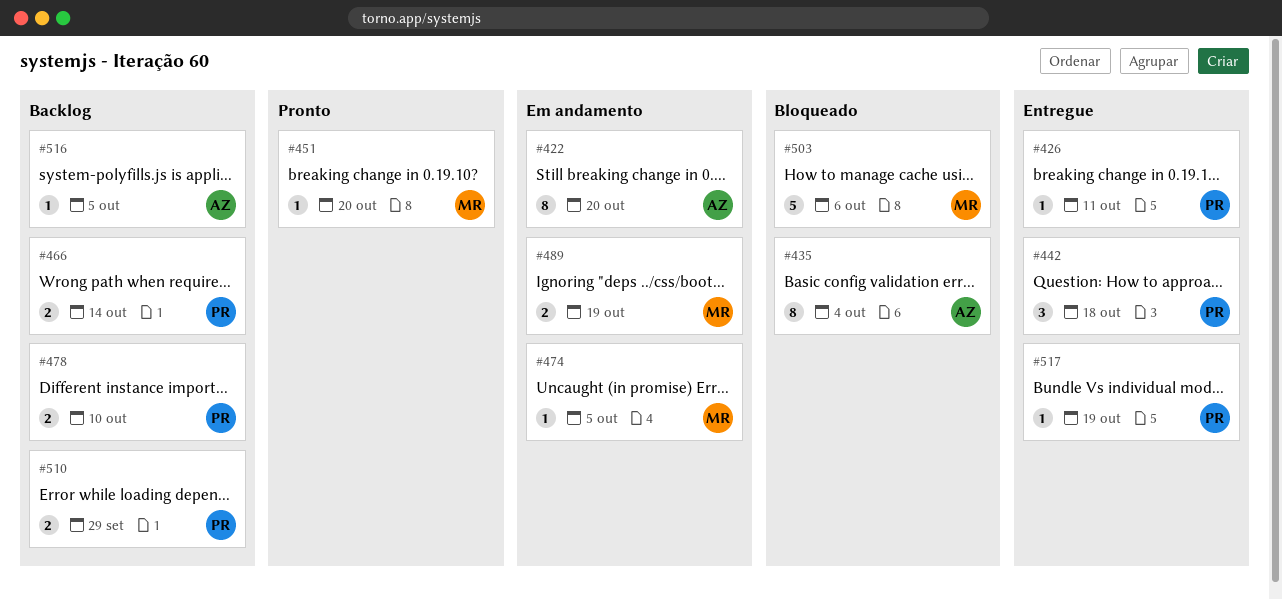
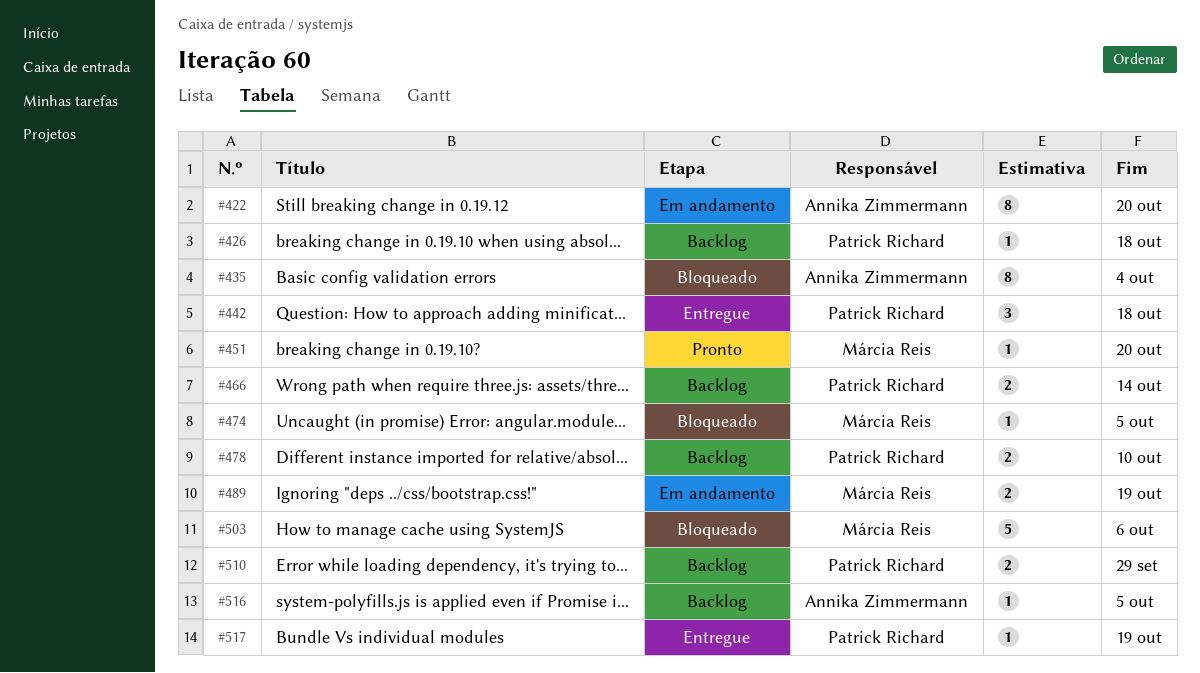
#426, status: Entregue -> Backlog
#426, due: Oct 11 -> Oct 18
#474, status: Em andamento -> Bloqueado

